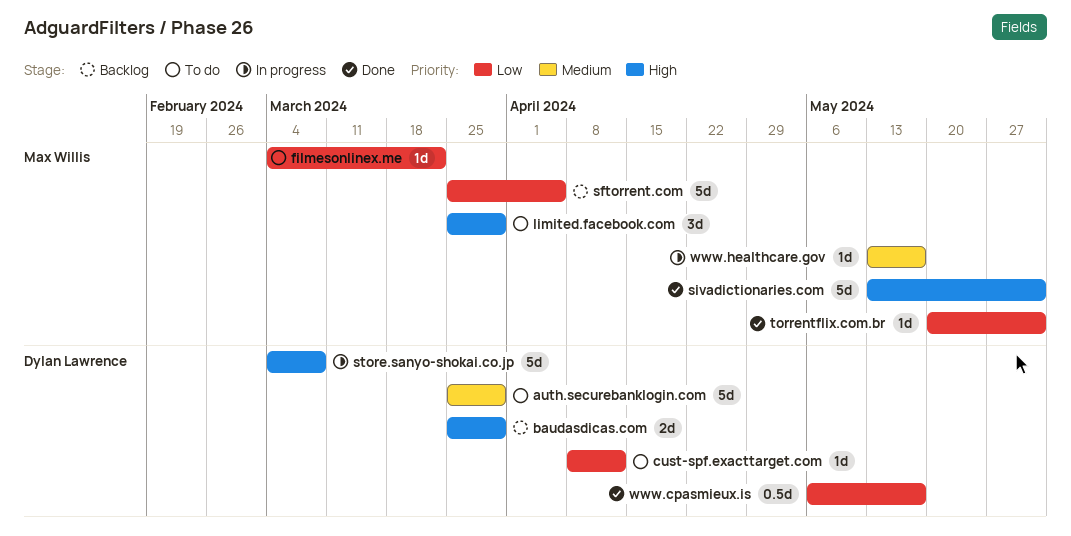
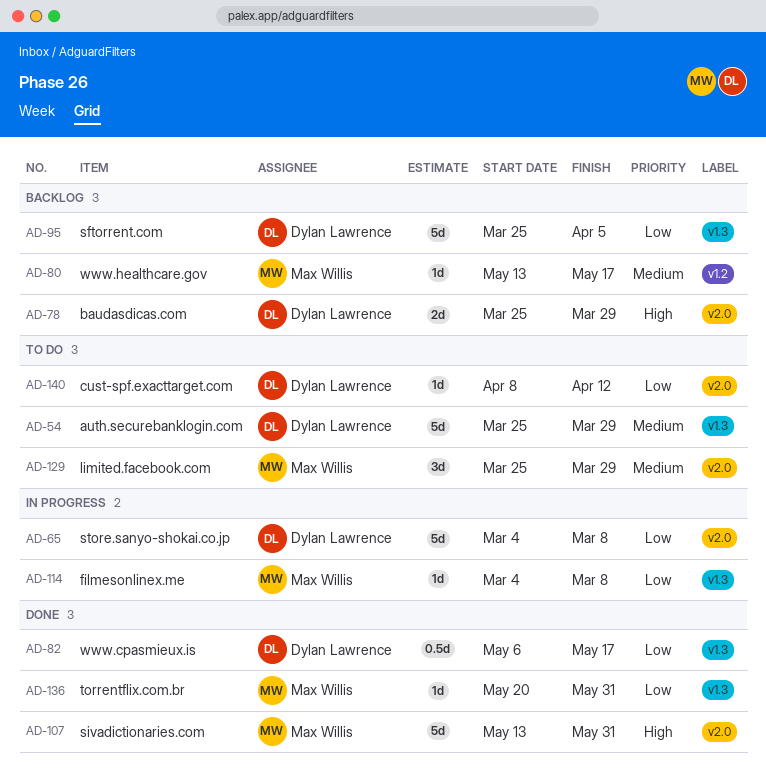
filmesonlinex.me, status: To do -> In progress
filmesonlinex.me, due: Mar 22 -> Mar 8
limited.facebook.com, priority: High -> Medium
sftorrent.com, owner: Max Willis -> Dylan Lawrence
store.sanyo-shokai.co.jp, priority: High -> Low
www.healthcare.gov, status: In progress -> Backlog

